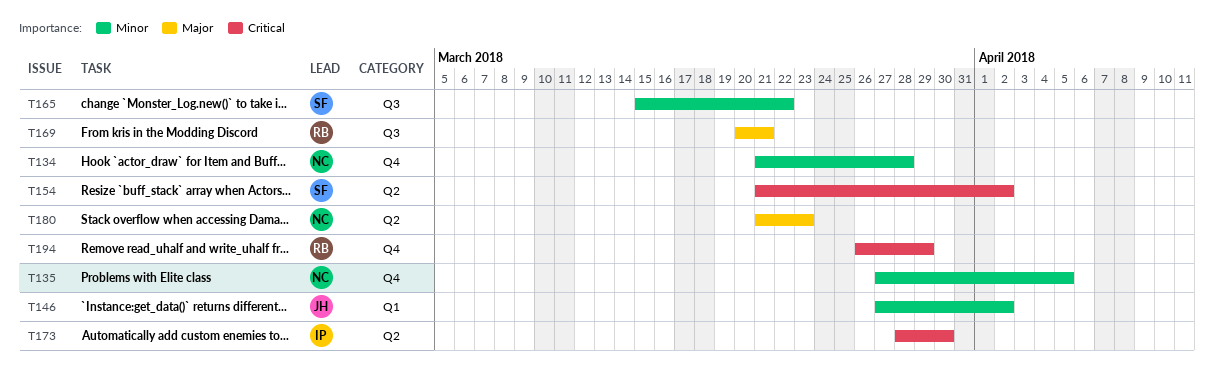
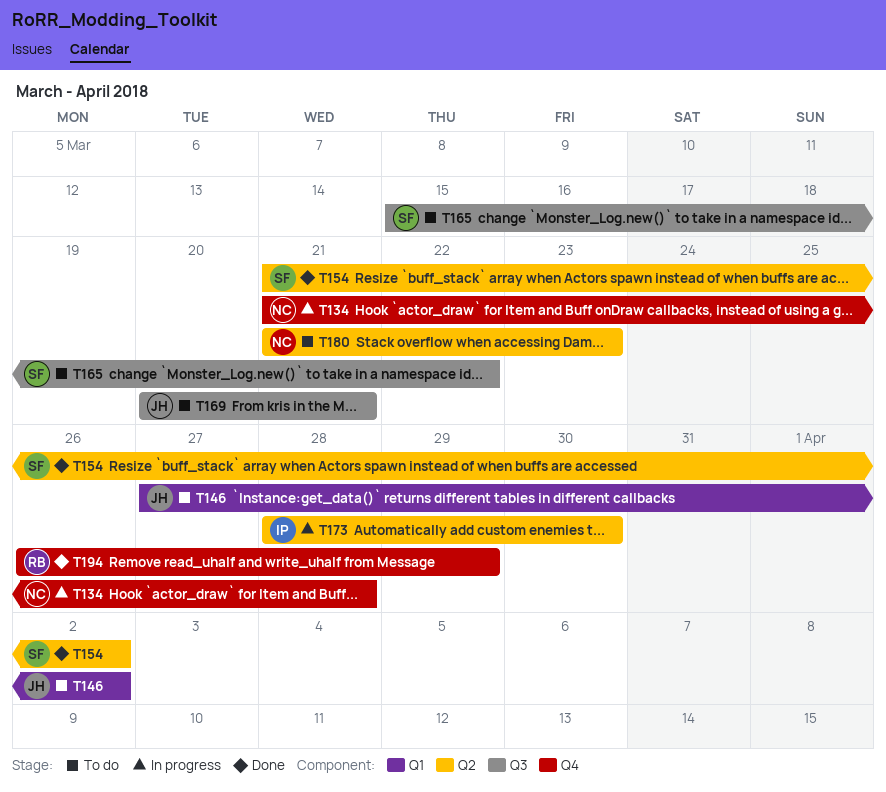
T135: present -> none
T169, owner: RB -> JH

